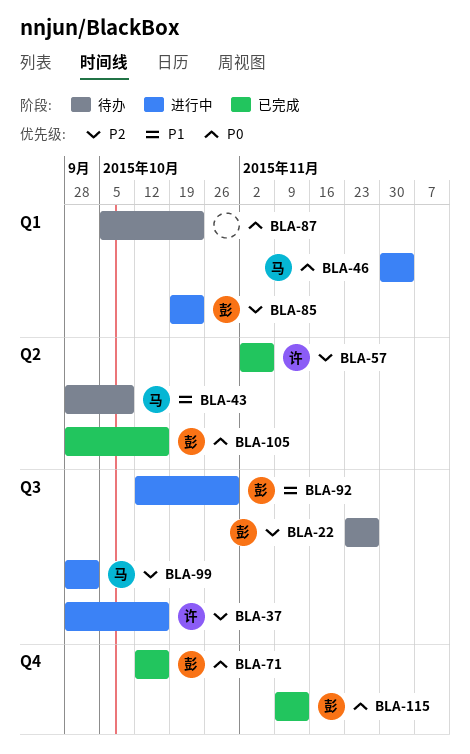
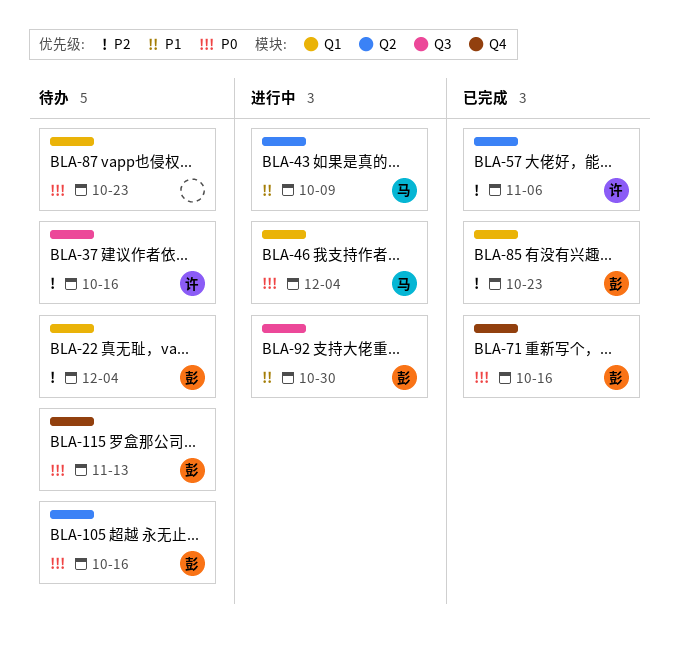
BLA-22, label: Q3 -> Q1
BLA-22, due: Nov 27 -> Dec 4
BLA-37, status: 进行中 -> 待办
BLA-43, status: 待办 -> 进行中
BLA-85, status: 进行中 -> 已完成
BLA-99: present -> none
BLA-105, status: 已完成 -> 待办
BLA-115, status: 已完成 -> 待办

